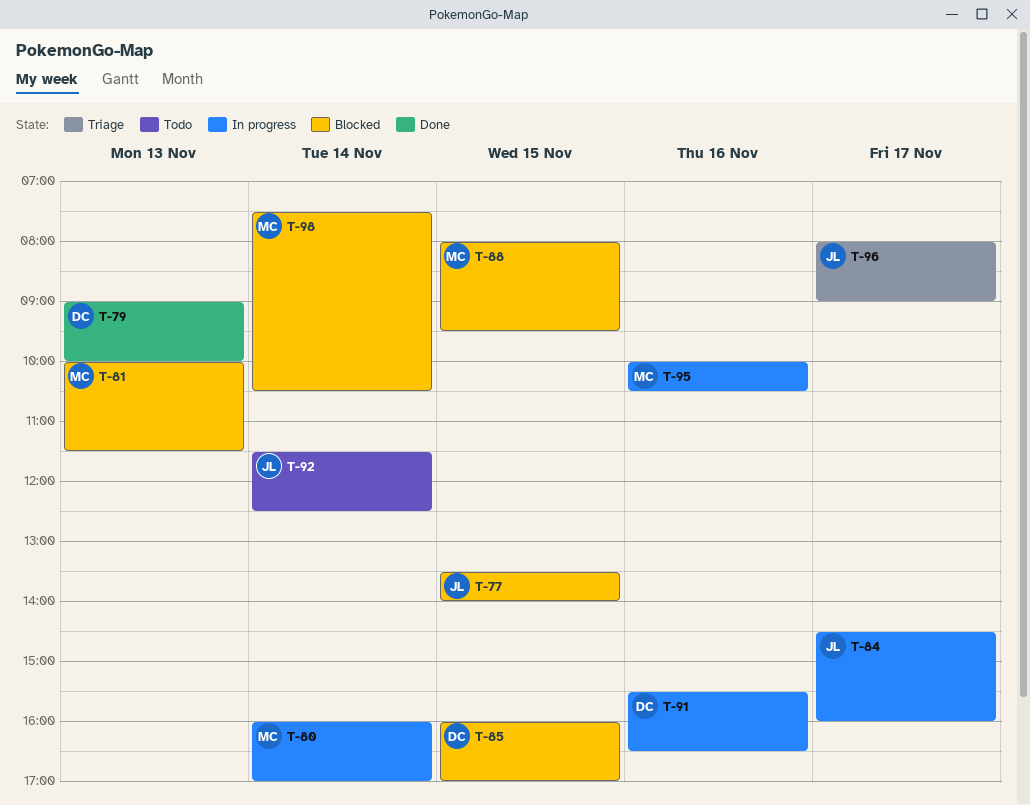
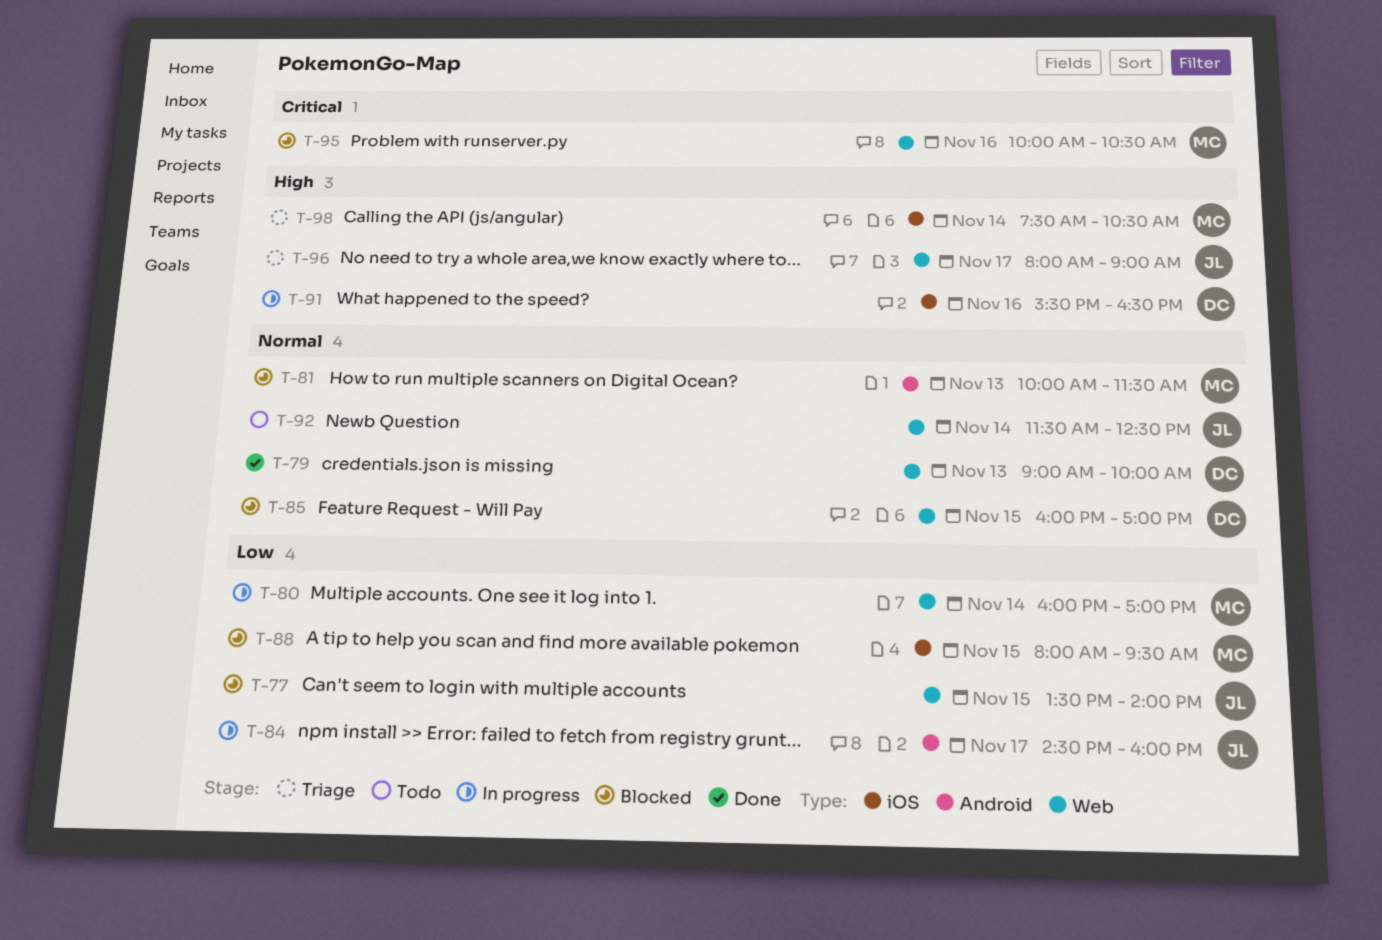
T-95, status: In progress -> Blocked
T-98, status: Blocked -> Triage

